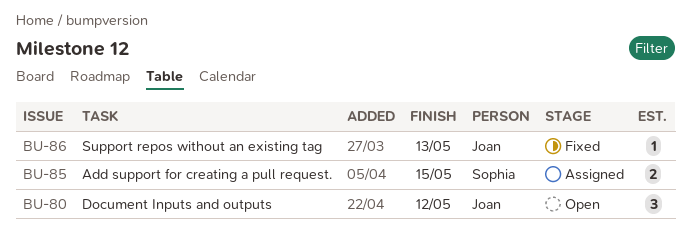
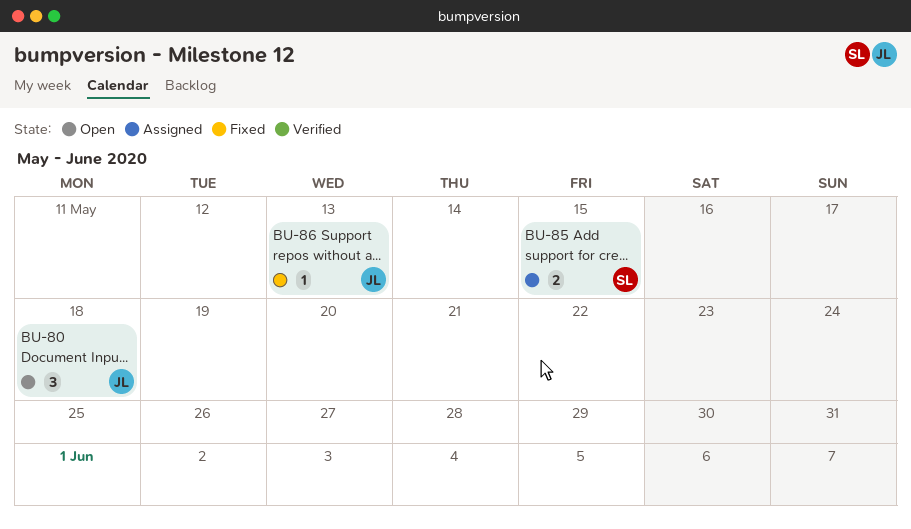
BU-80, due: May 12 -> May 18

